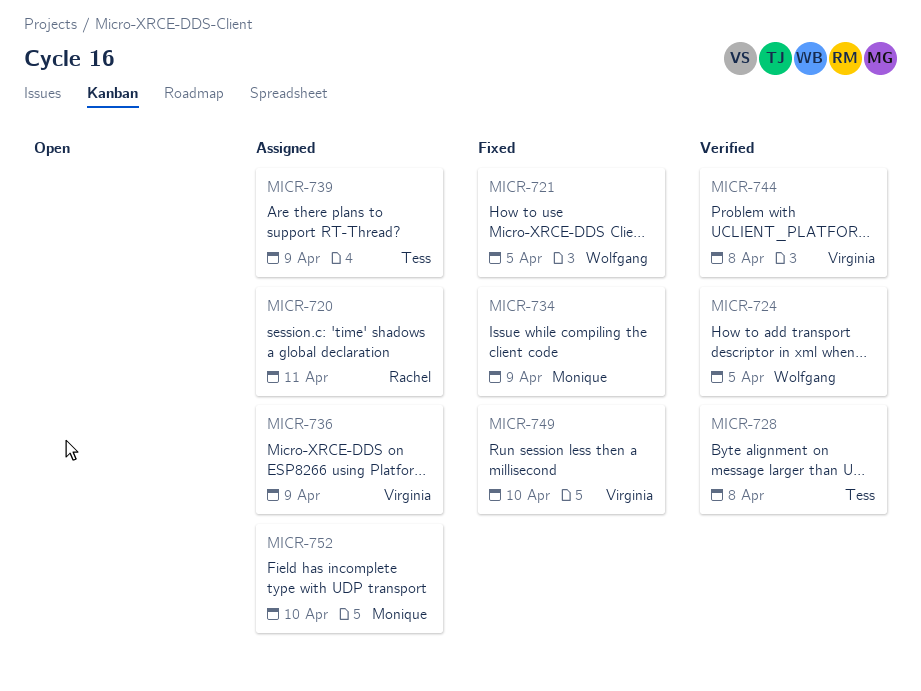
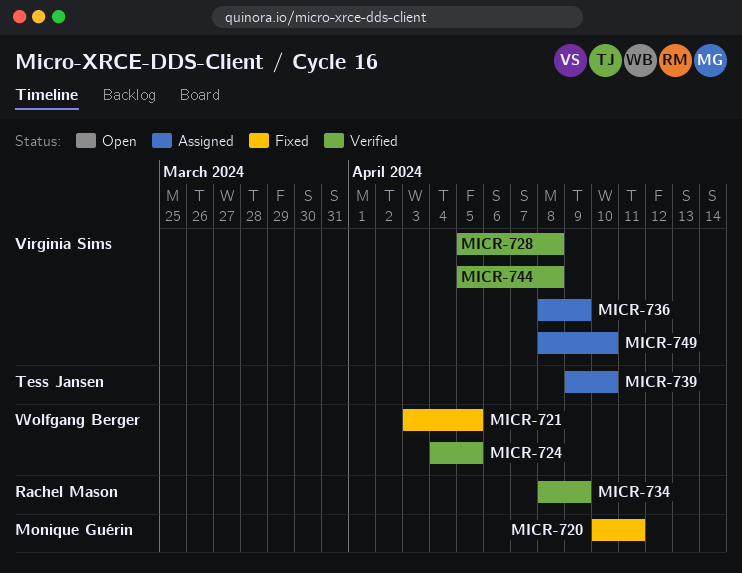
MICR-720, status: Assigned -> Fixed
MICR-720, owner: Rachel Mason -> Monique Guérin
MICR-728, owner: Tess Jansen -> Virginia Sims
MICR-734, status: Fixed -> Verified
MICR-734, owner: Monique Guérin -> Rachel Mason
MICR-739, due: Apr 9 -> Apr 10
MICR-749, status: Fixed -> Assigned
MICR-752: present -> none

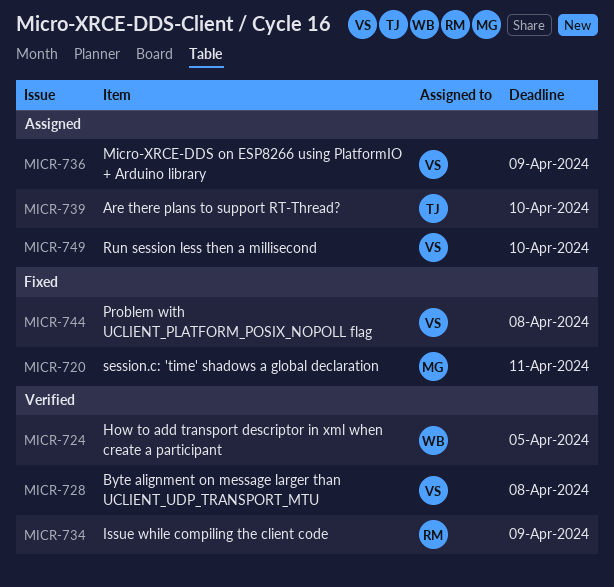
MICR-721: present -> none
MICR-744, status: Verified -> Fixed

